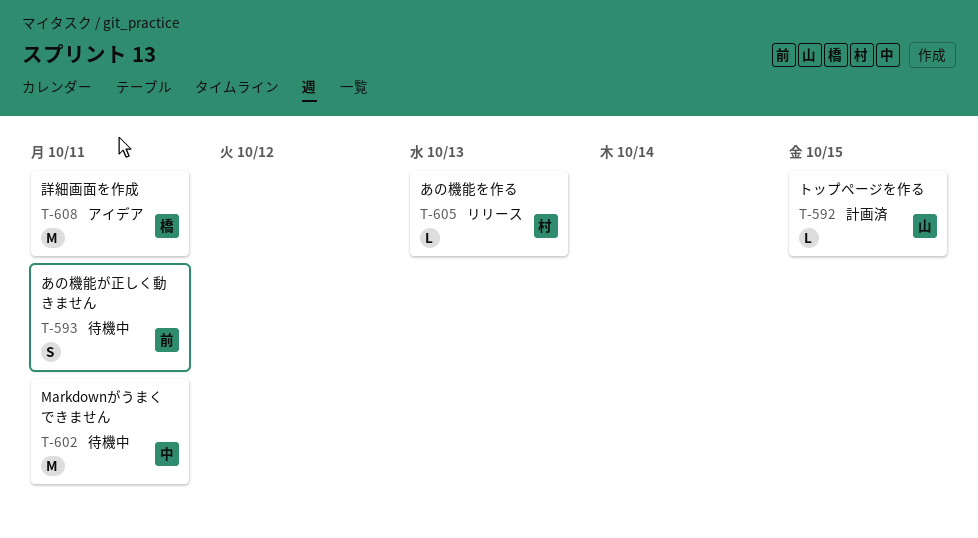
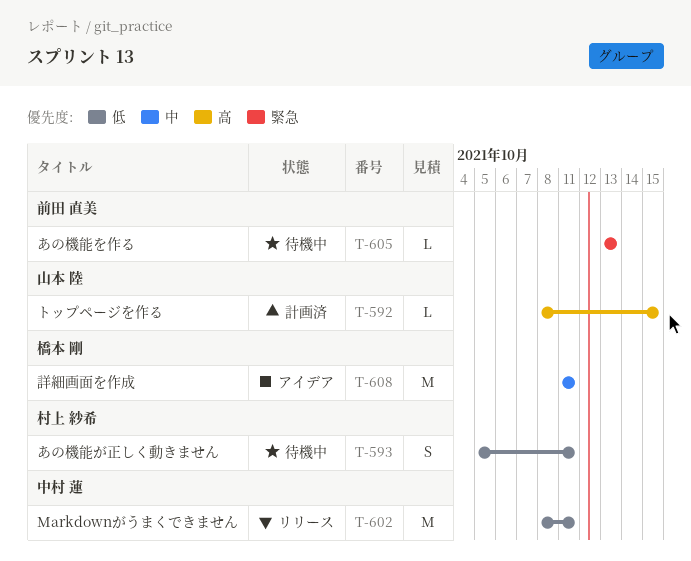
T-593, owner: 前田 直美 -> 村上 紗希
T-602, status: 待機中 -> リリース
T-605, status: リリース -> 待機中
T-605, owner: 村上 紗希 -> 前田 直美

